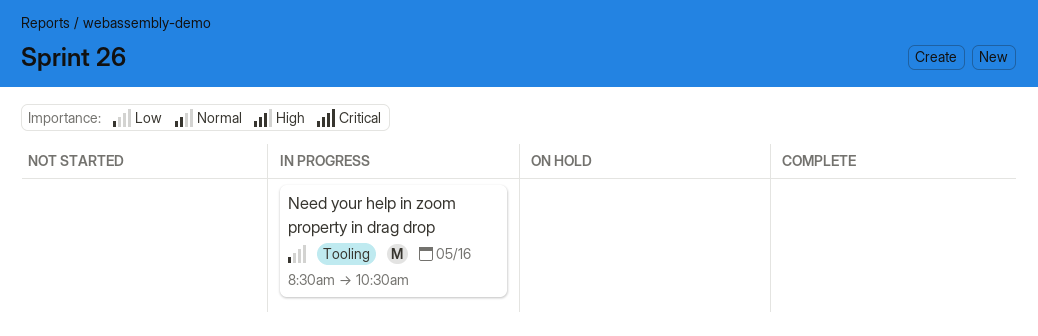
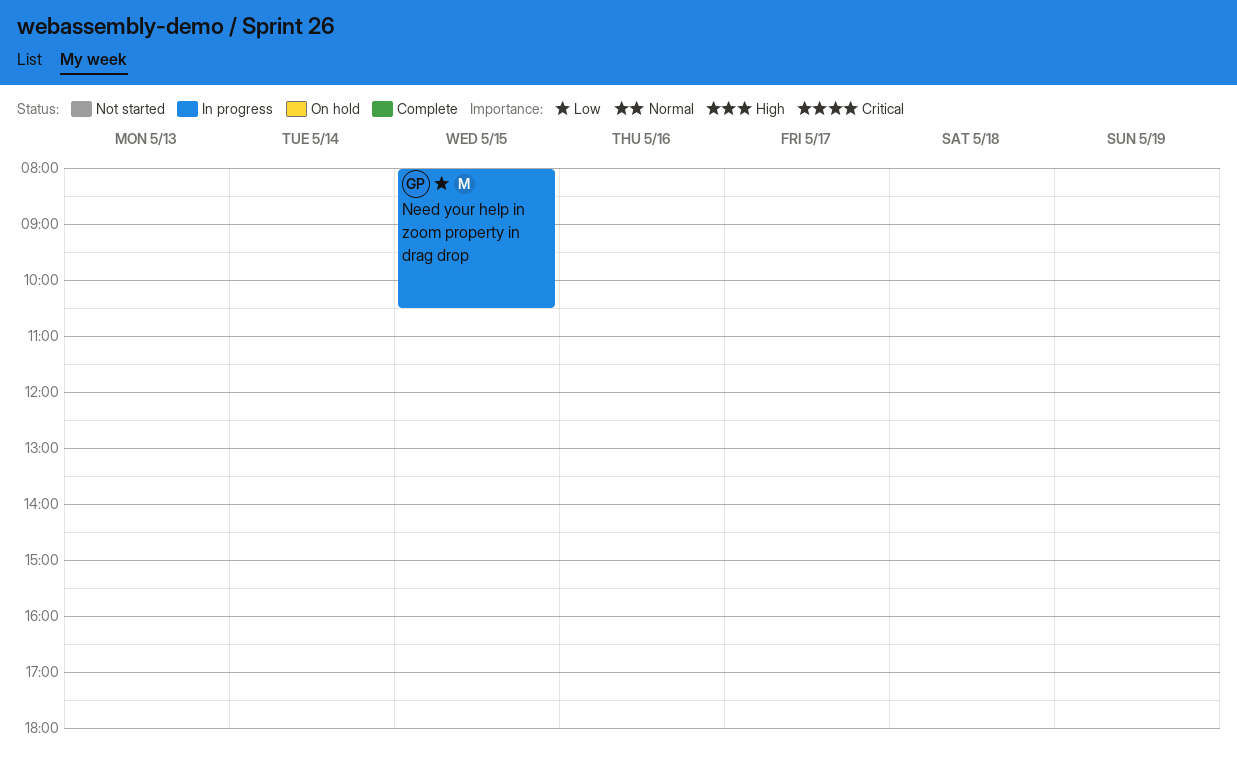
Need your help in zoom property in drag drop, day: May 16 -> May 15
Need your help in zoom property in drag drop, begins: 08:30 -> 08:00

